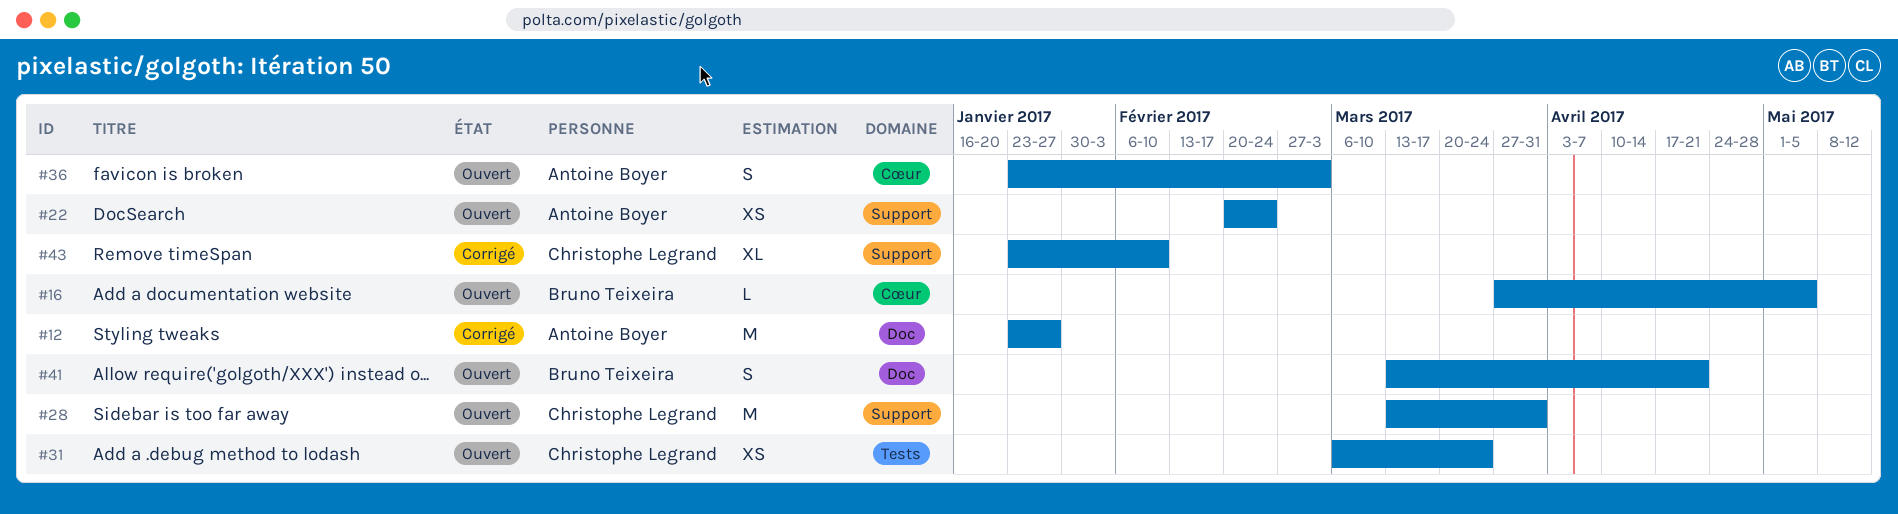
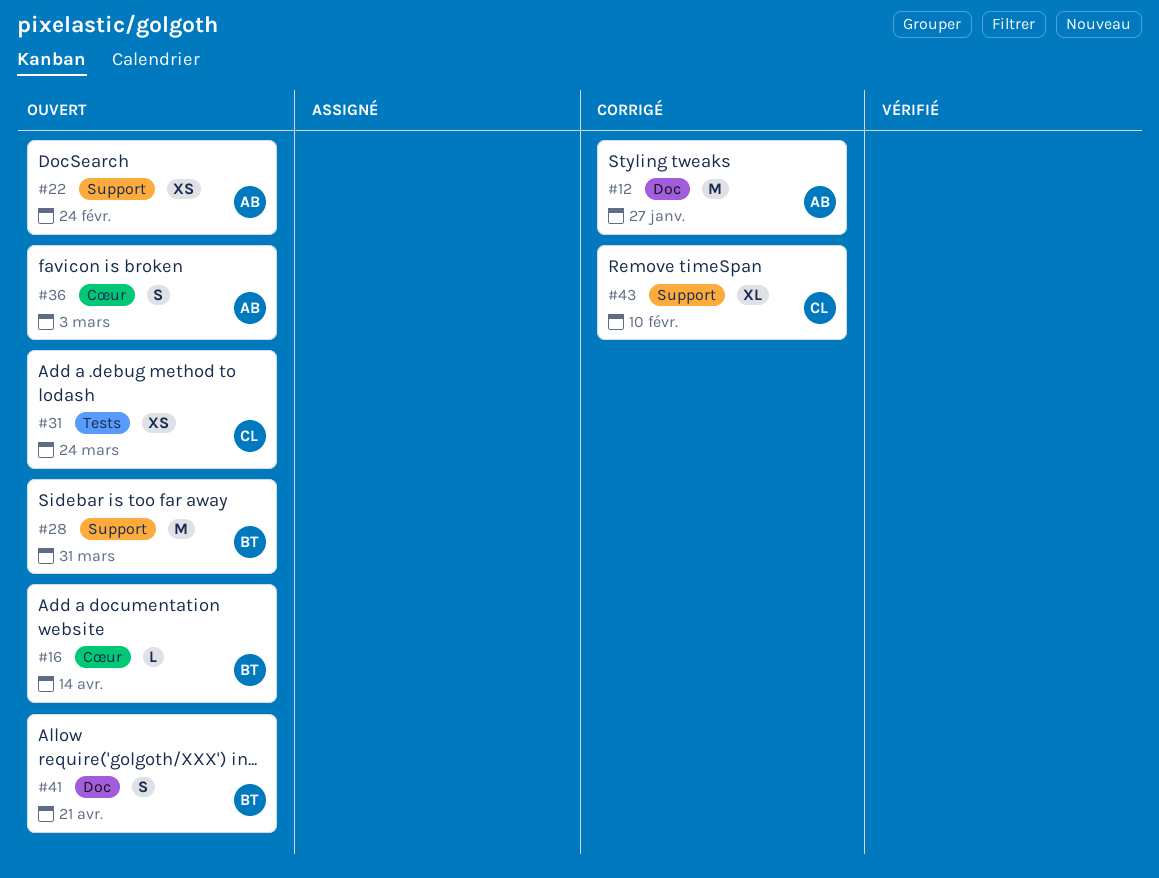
#16, due: May 5 -> Apr 14
#28, owner: Christophe Legrand -> Bruno Teixeira

